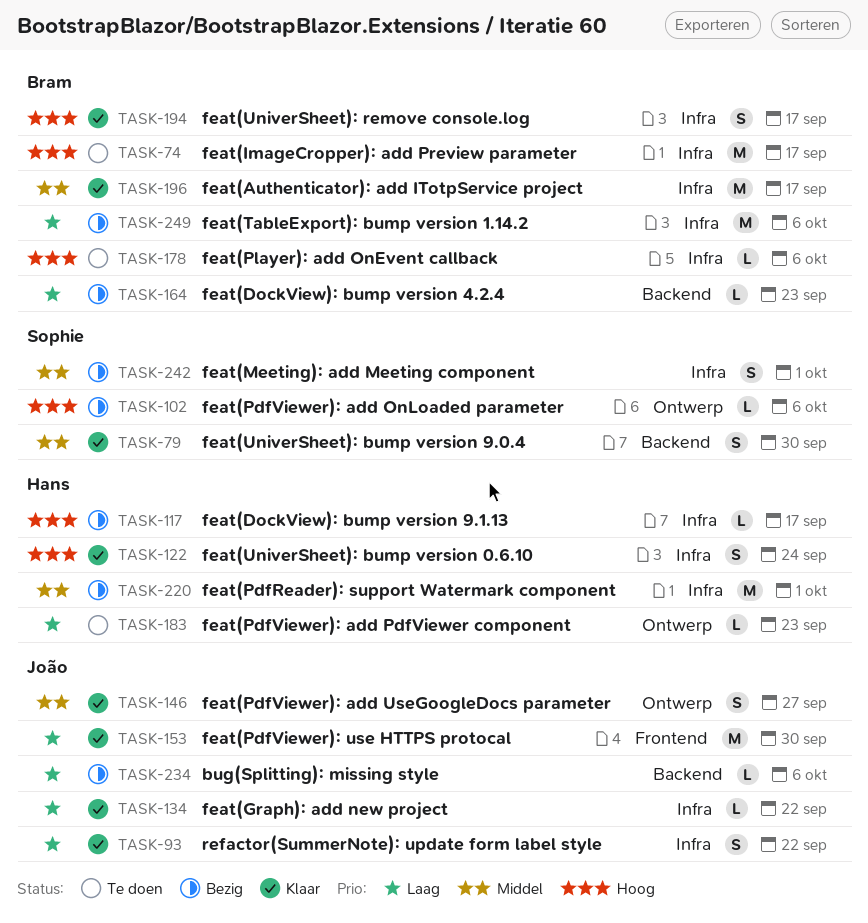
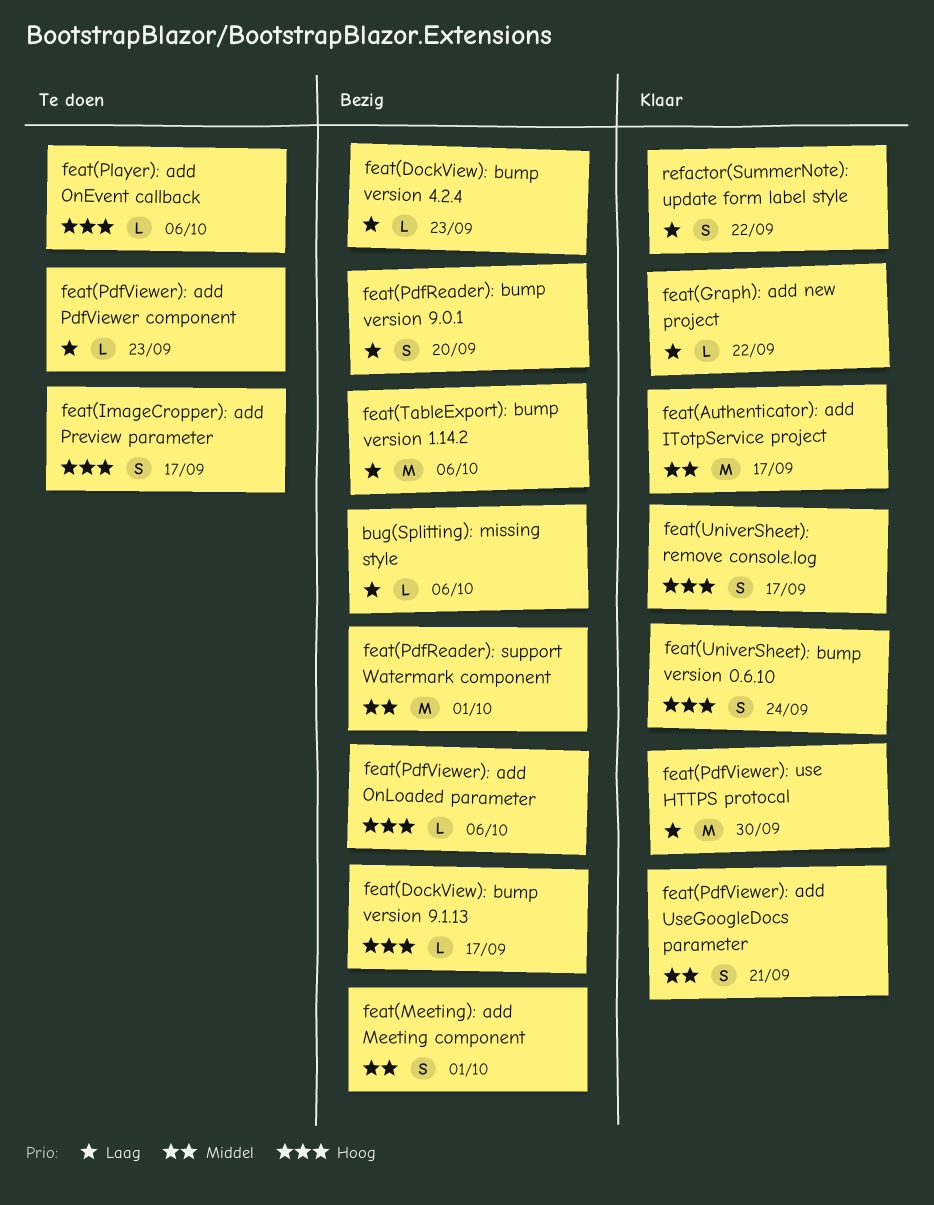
feat(ImageCropper): add Preview parameter, estimate: M -> S
feat(PdfReader): bump version 9.0.1: none -> present
feat(PdfViewer): add UseGoogleDocs parameter, due: Sep 27 -> Sep 21
feat(UniverSheet): bump version 9.0.4: present -> none

